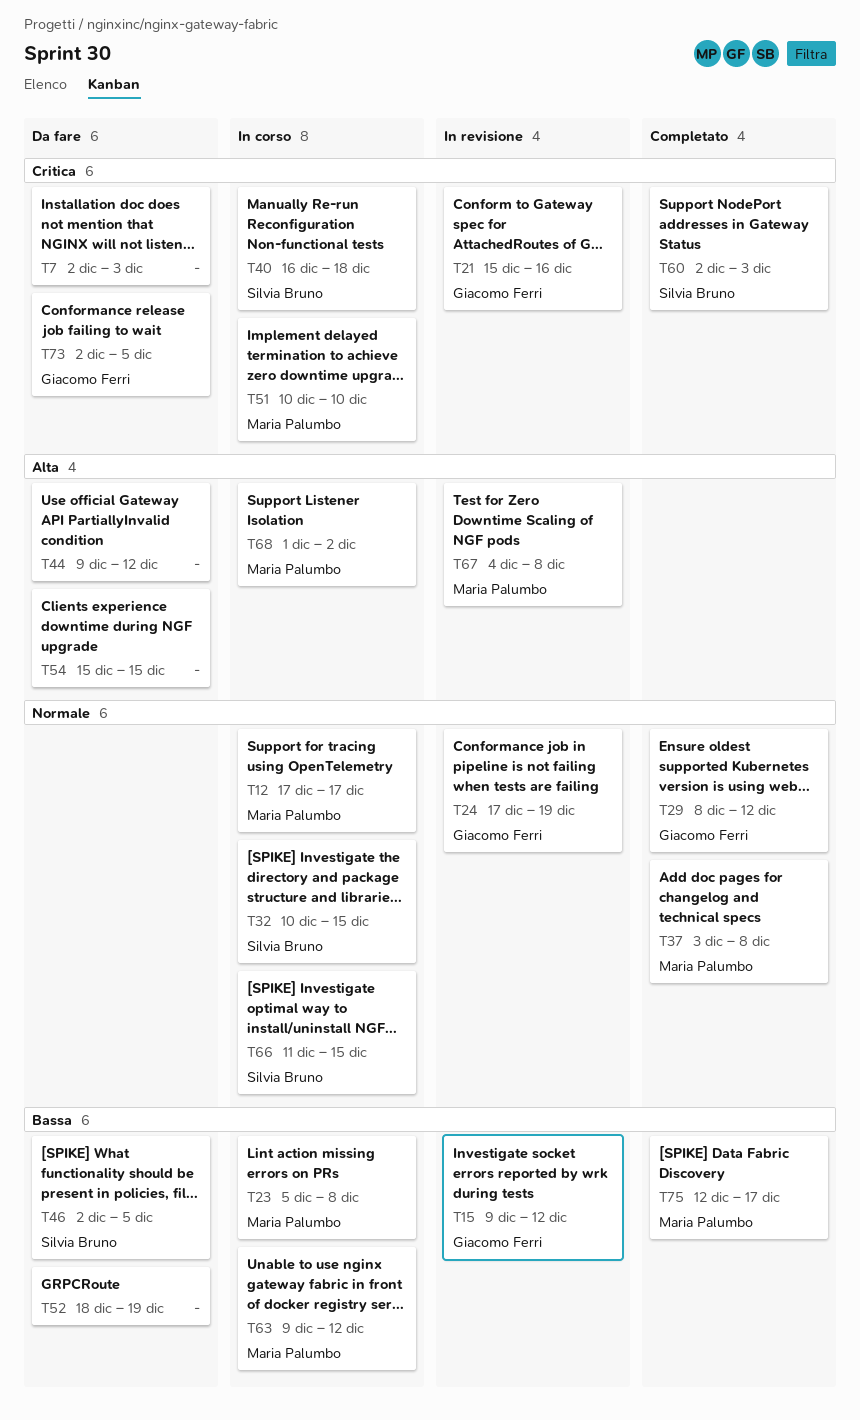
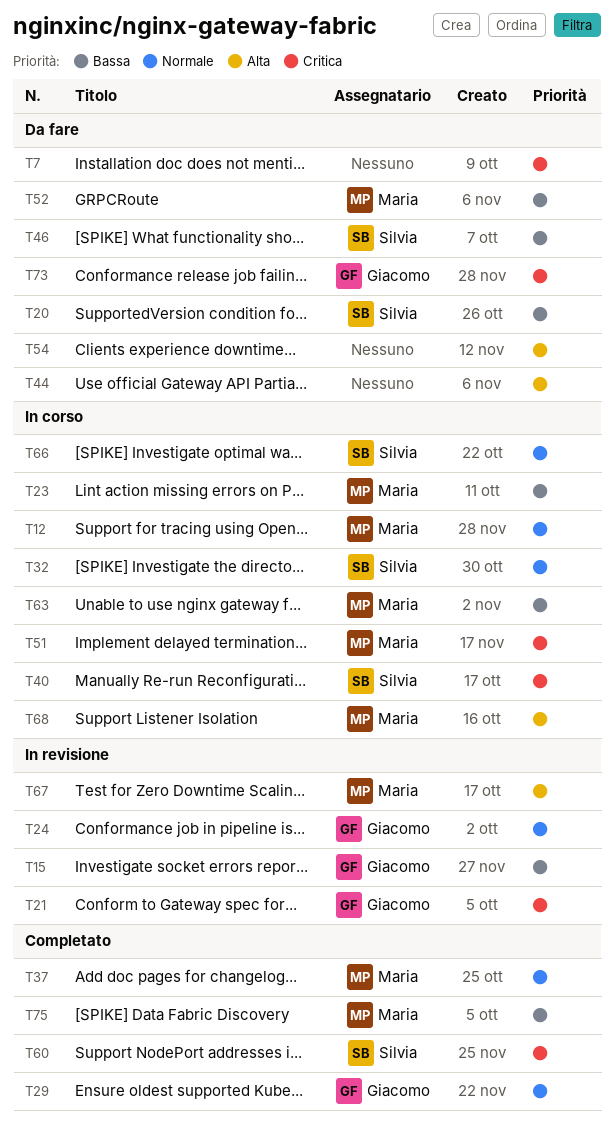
T20: none -> present
T52, owner: none -> Maria Palumbo

